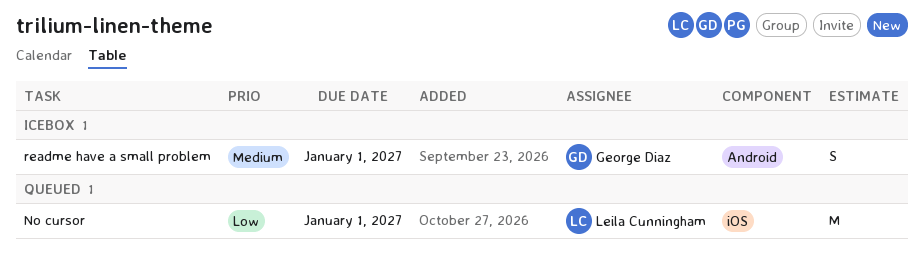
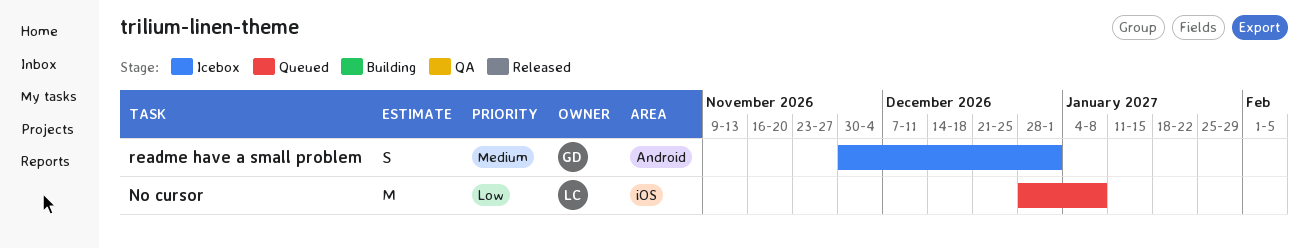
No cursor, due: Jan 1 -> Jan 8

